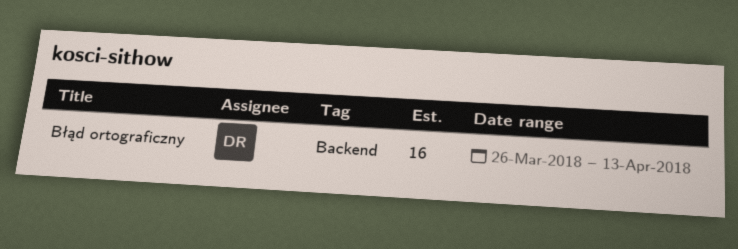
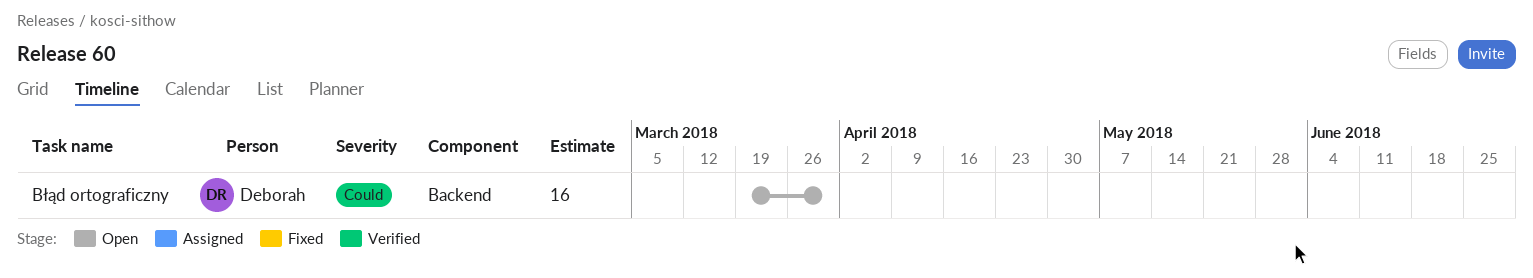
Błąd ortograficzny, start: Mar 26 -> Mar 19
Błąd ortograficzny, due: Apr 13 -> Mar 30

